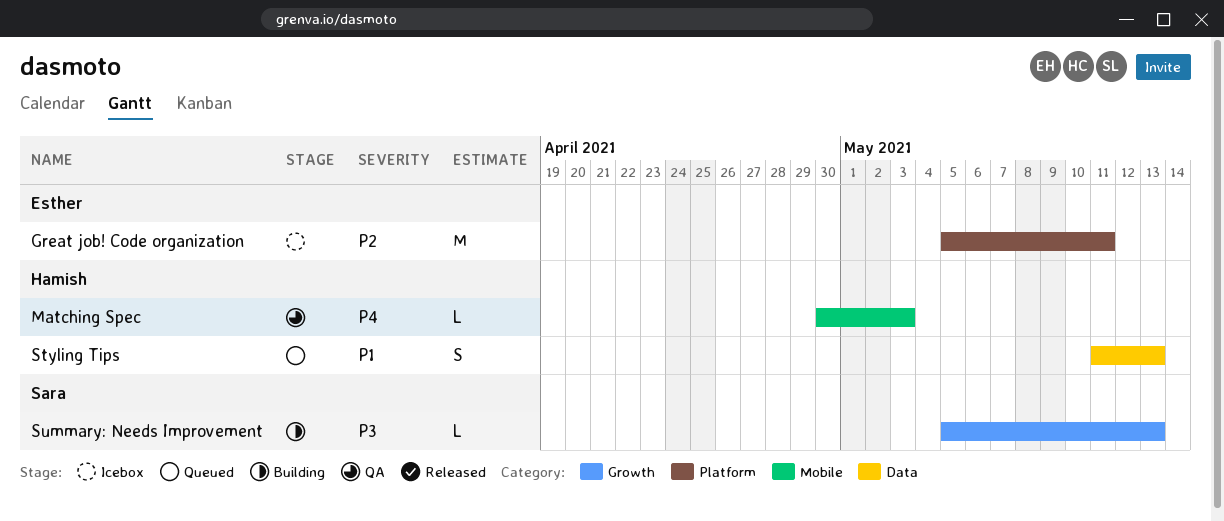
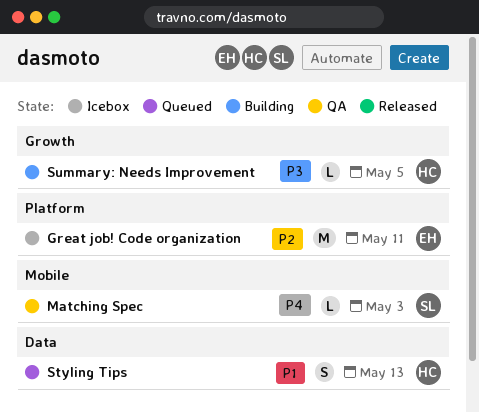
Matching Spec, owner: Hamish -> Sara
Summary: Needs Improvement, owner: Sara -> Hamish
Summary: Needs Improvement, due: May 13 -> May 5

